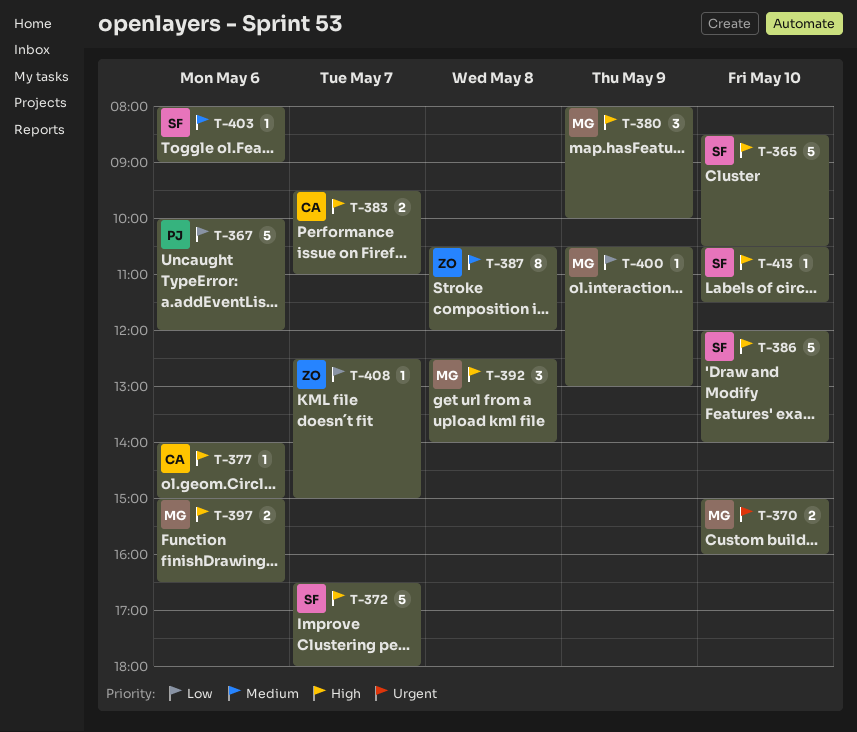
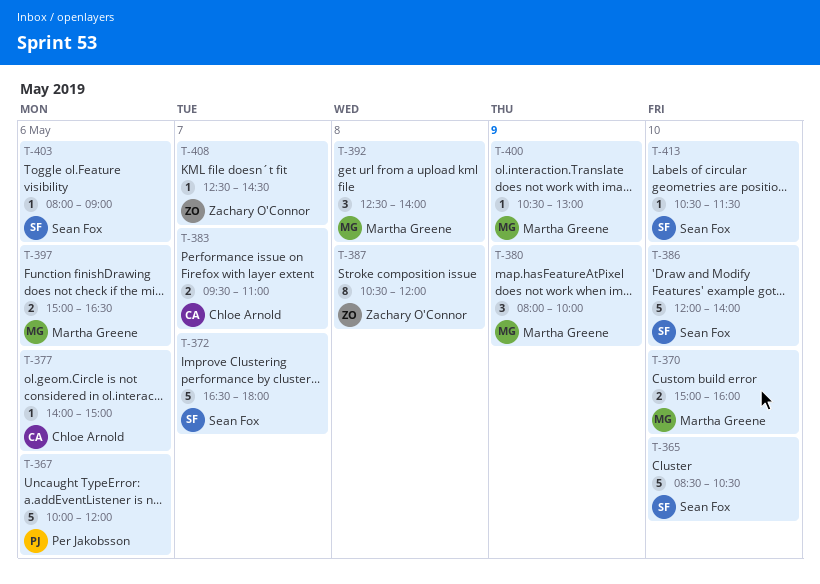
T-408, ends: 15:00 -> 14:30

